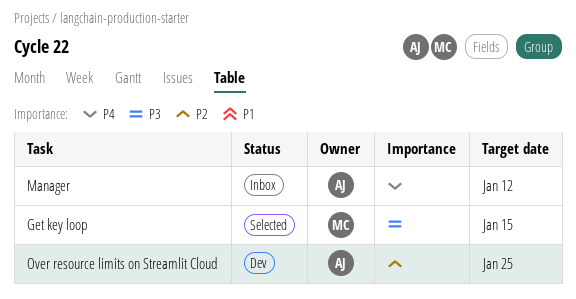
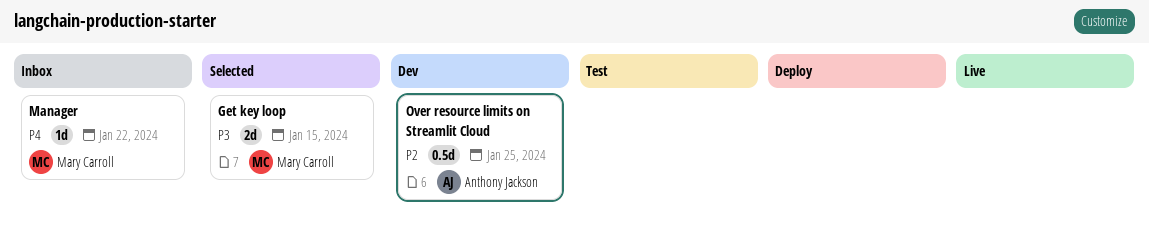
Manager, owner: Anthony Jackson -> Mary Carroll
Manager, due: Jan 12 -> Jan 22

